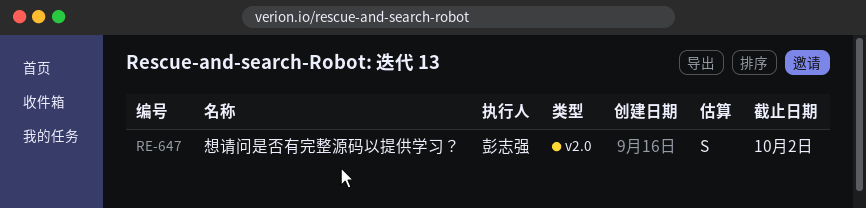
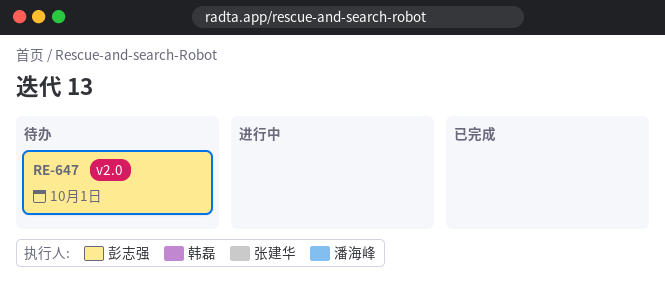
RE-647, due: Oct 2 -> Oct 1

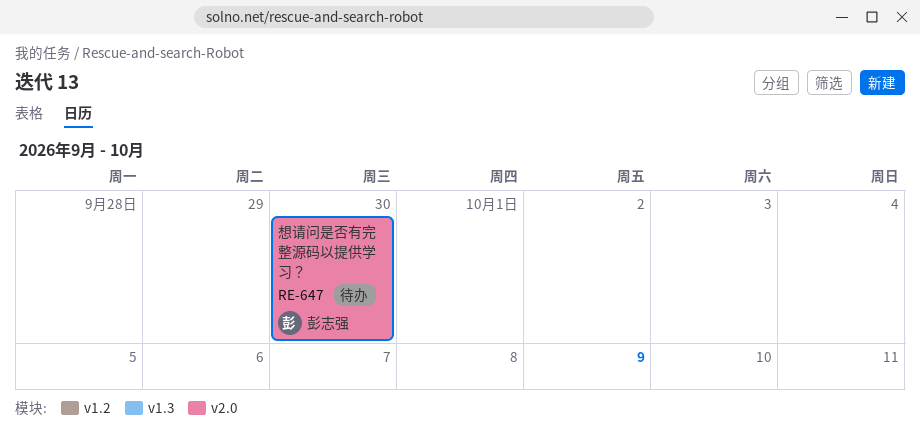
RE-647, due: Oct 1 -> Sep 30

